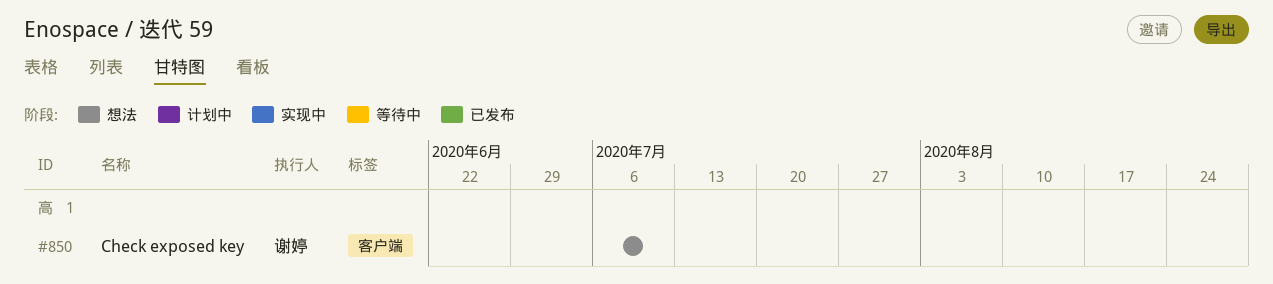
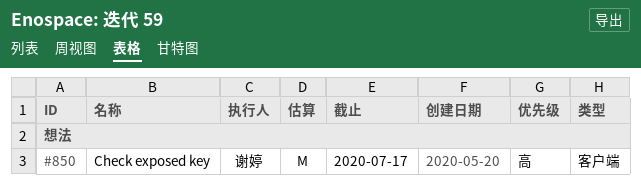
#850, due: Jul 10 -> Jul 17

